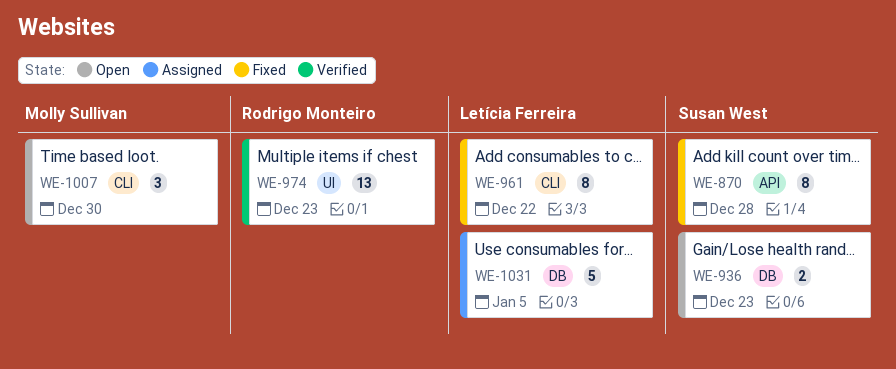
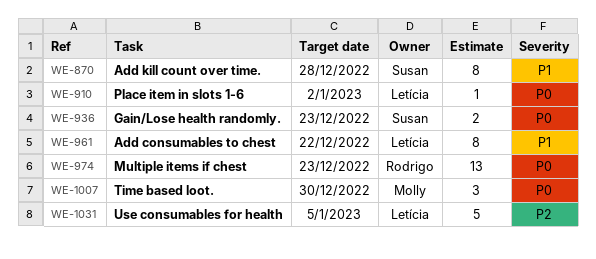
WE-910: none -> present

